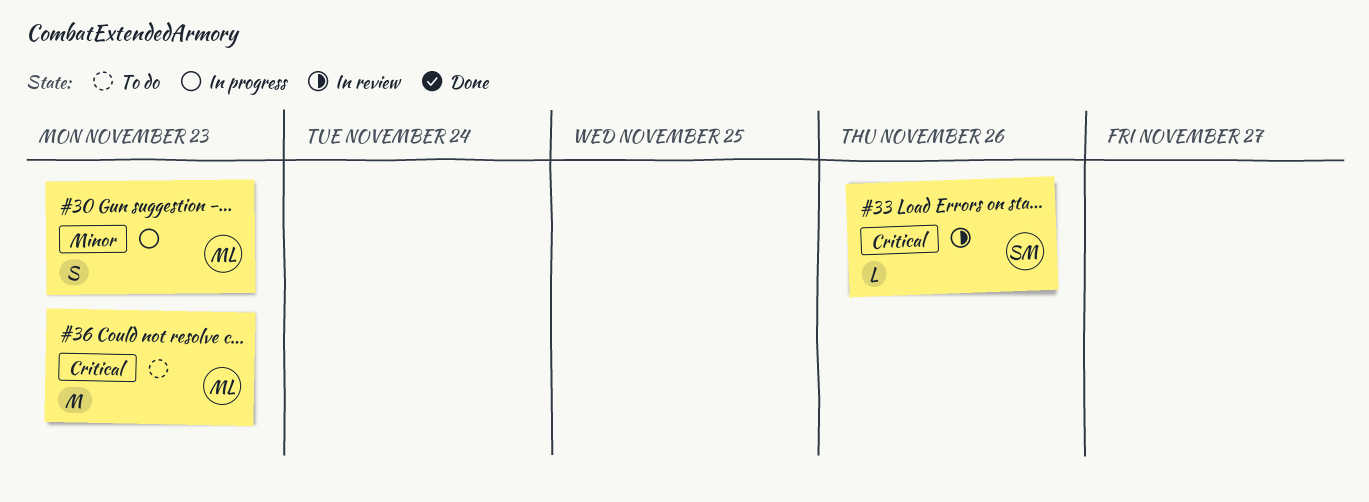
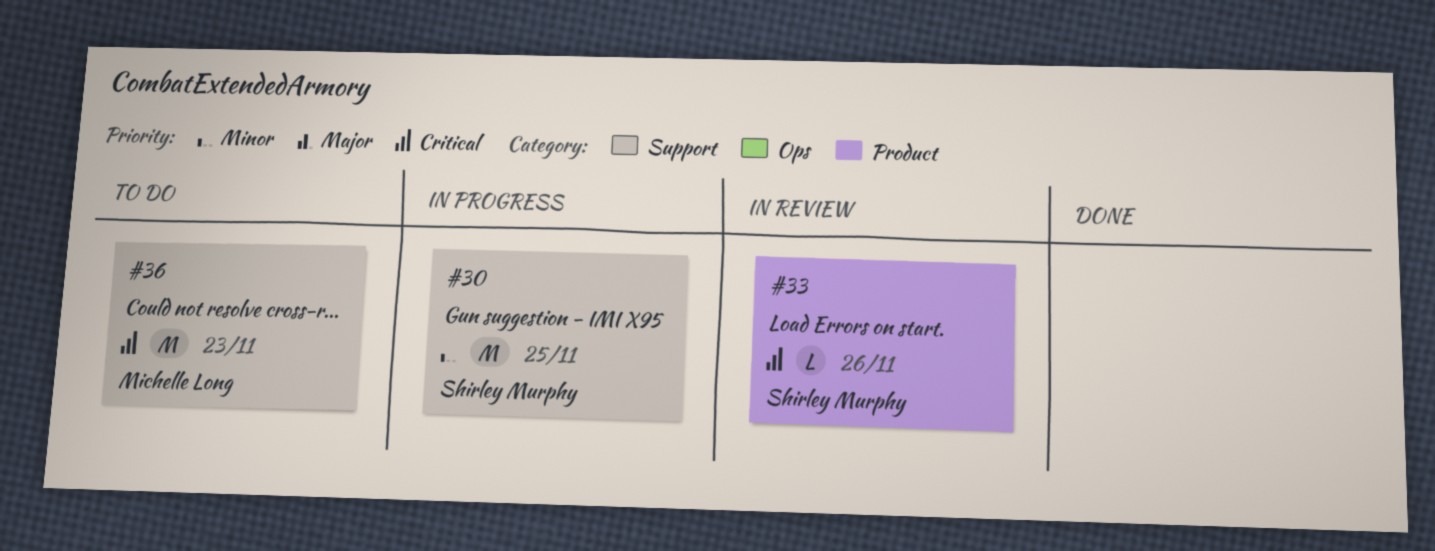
#30, owner: Michelle Long -> Shirley Murphy
#30, estimate: S -> M
#30, due: Nov 23 -> Nov 25

